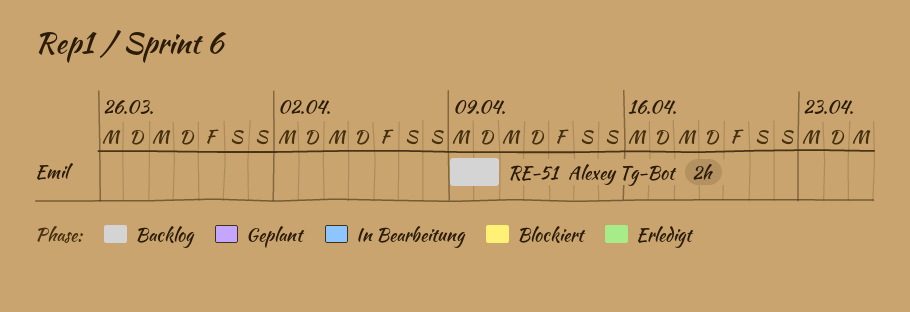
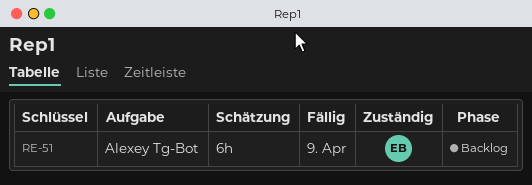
RE-51, estimate: 2h -> 6h
RE-51, due: Apr 10 -> Apr 9

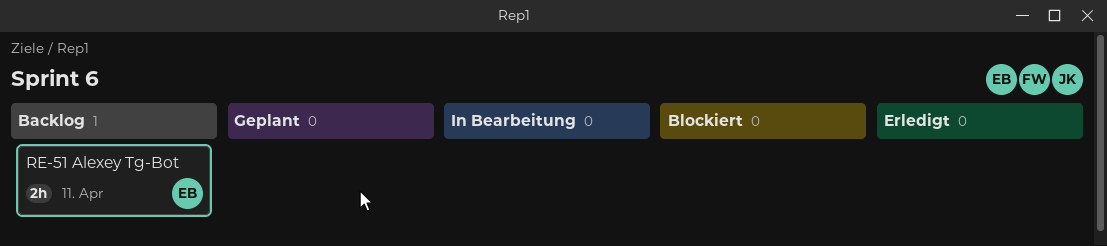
RE-51, estimate: 6h -> 2h
RE-51, due: Apr 9 -> Apr 11

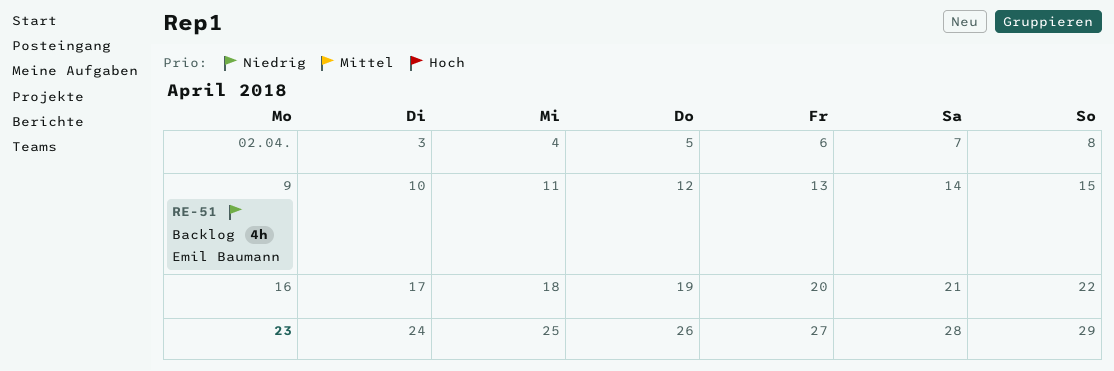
RE-51, estimate: 2h -> 4h
RE-51, due: Apr 11 -> Apr 9

